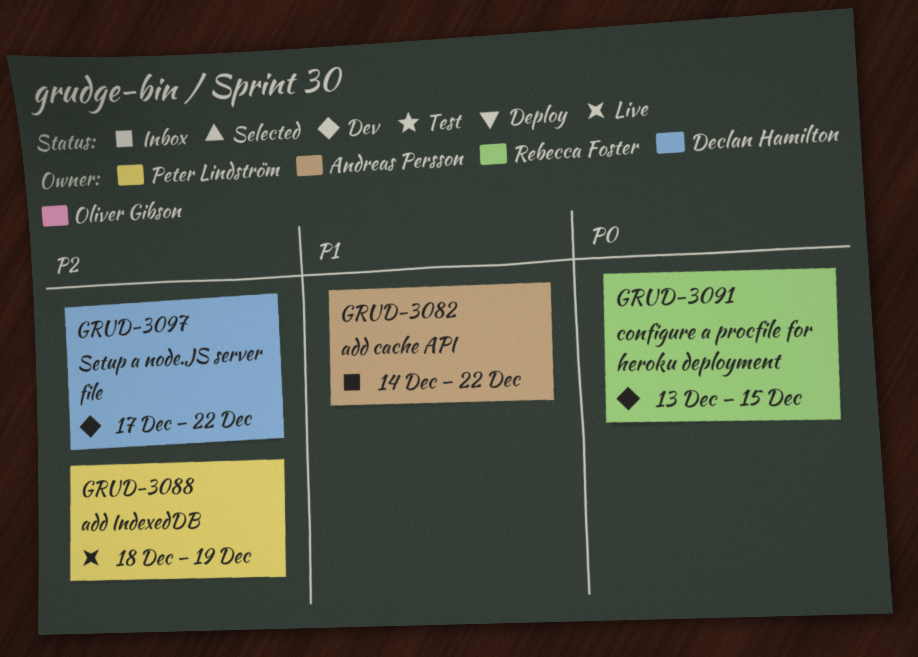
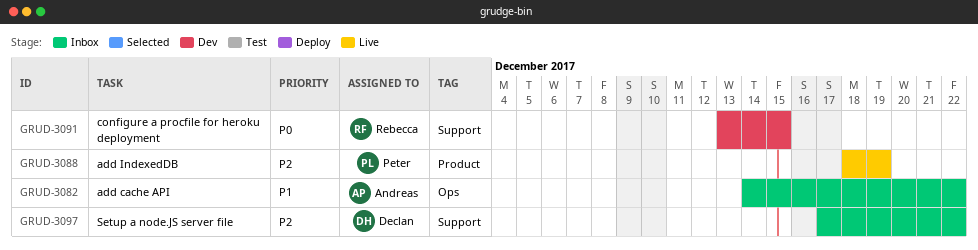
GRUD-3097, status: Dev -> Inbox

